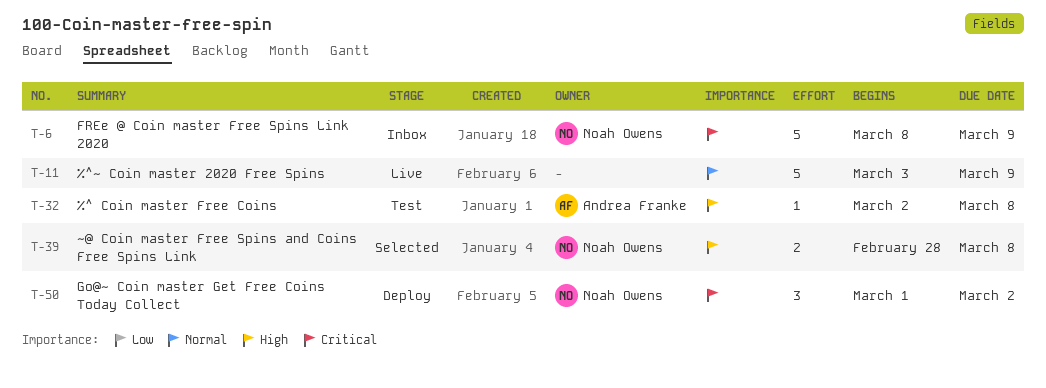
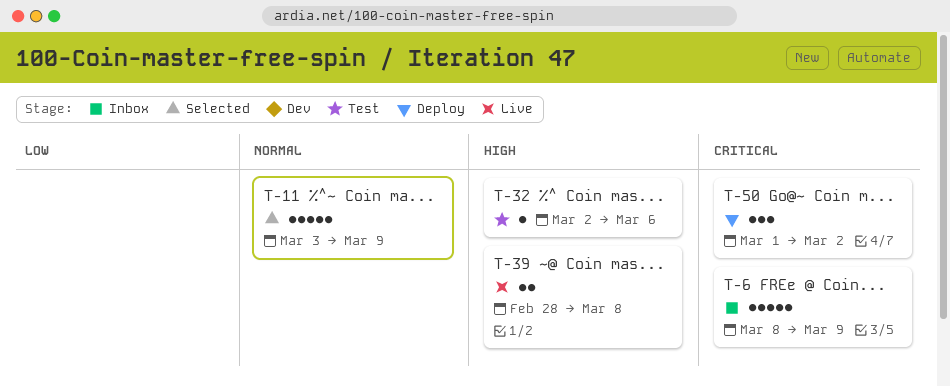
T-11, status: Live -> Selected
T-32, due: Mar 8 -> Mar 6
T-39, status: Selected -> Live

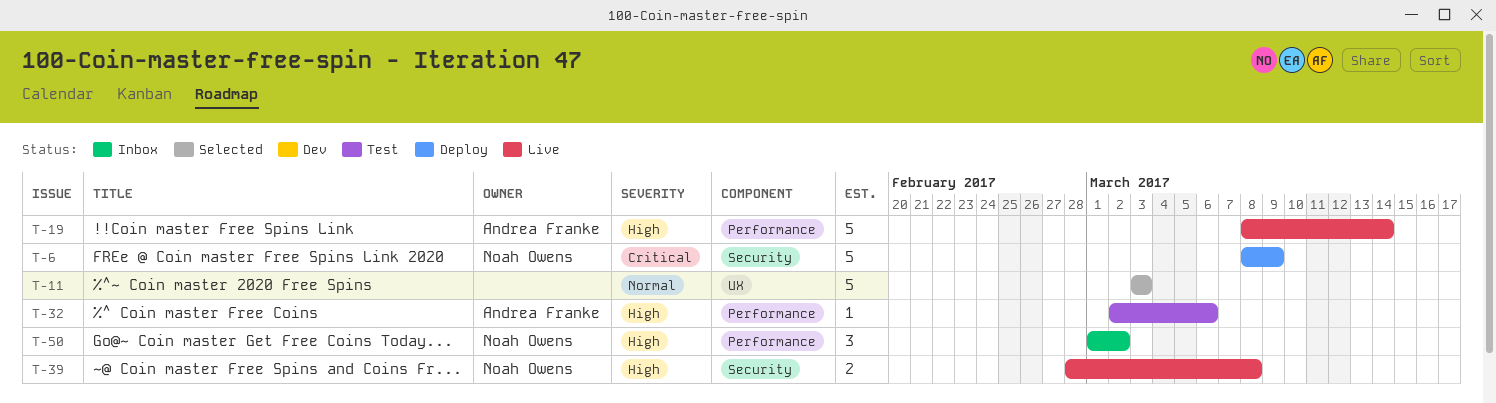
T-6, status: Inbox -> Deploy
T-11, due: Mar 9 -> Mar 3
T-19: none -> present
T-50, status: Deploy -> Inbox
T-50, priority: Critical -> High

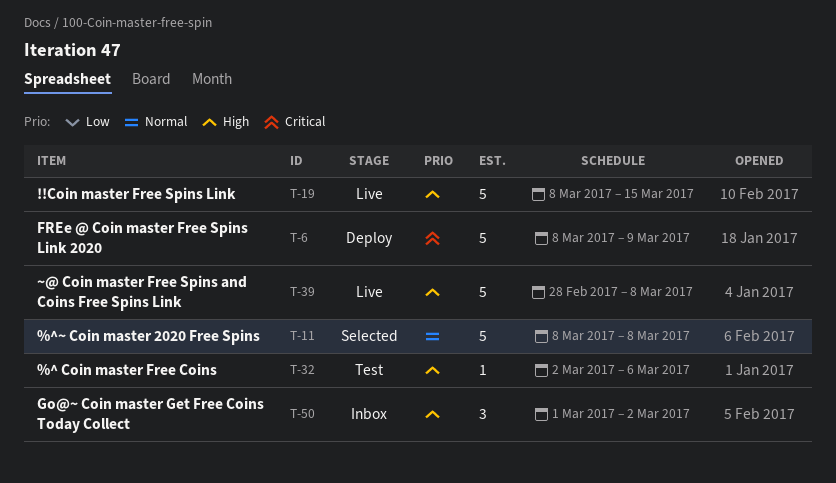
T-11, start: Mar 3 -> Mar 8
T-11, due: Mar 3 -> Mar 8
T-19, due: Mar 14 -> Mar 15
T-39, estimate: 2 -> 5

